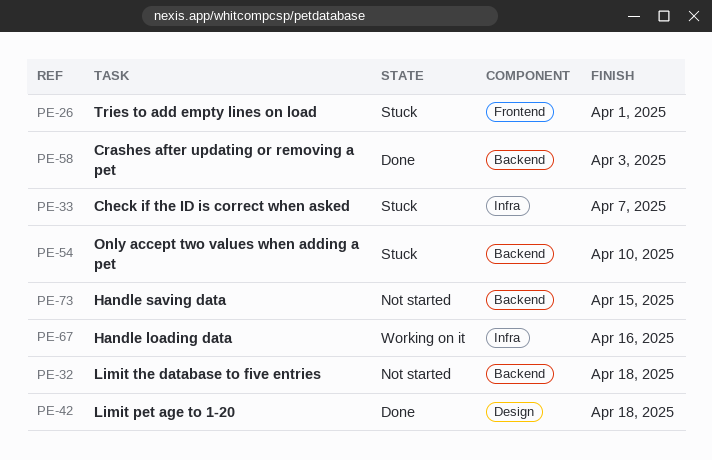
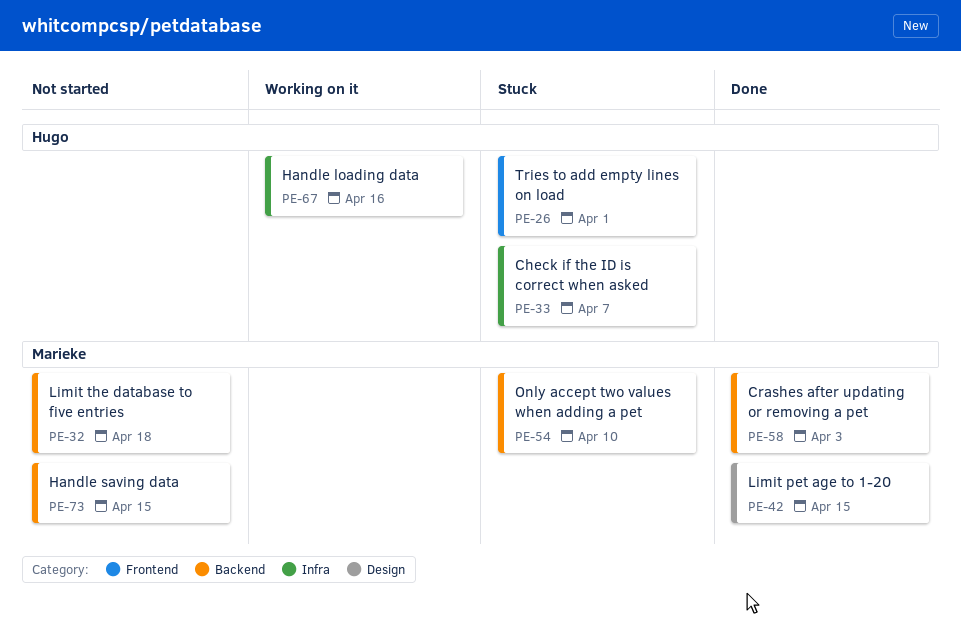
PE-42, due: Apr 18 -> Apr 15

